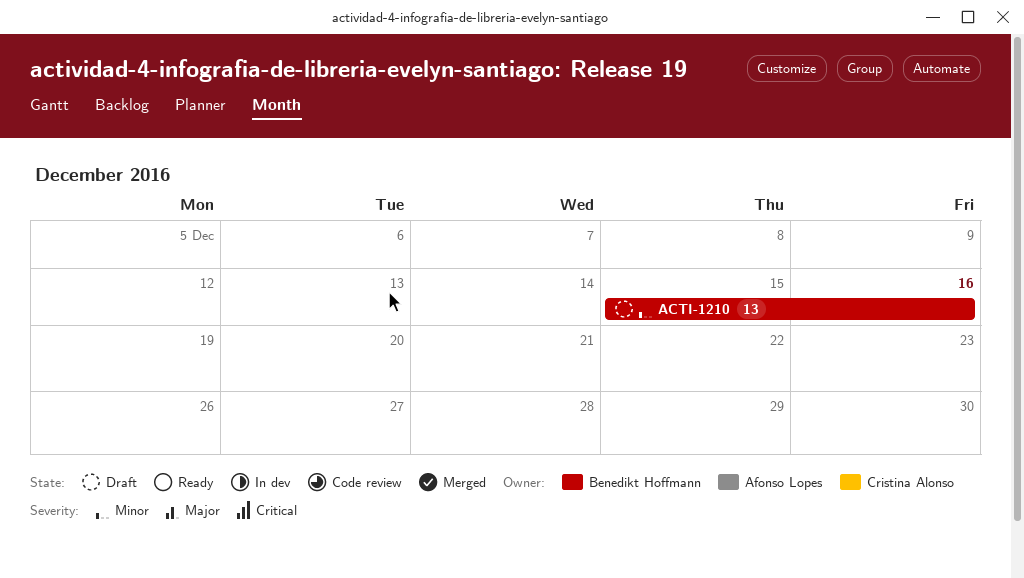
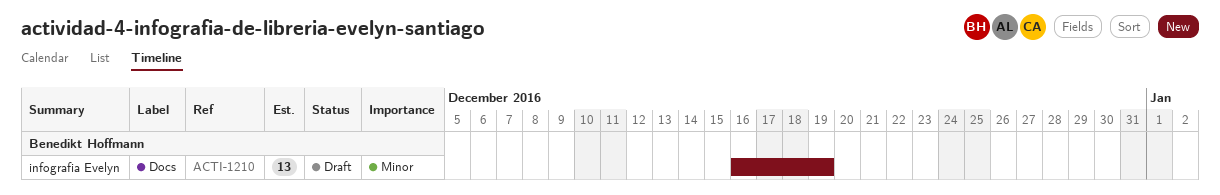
ACTI-1210, start: Dec 15 -> Dec 16
ACTI-1210, due: Dec 16 -> Dec 19

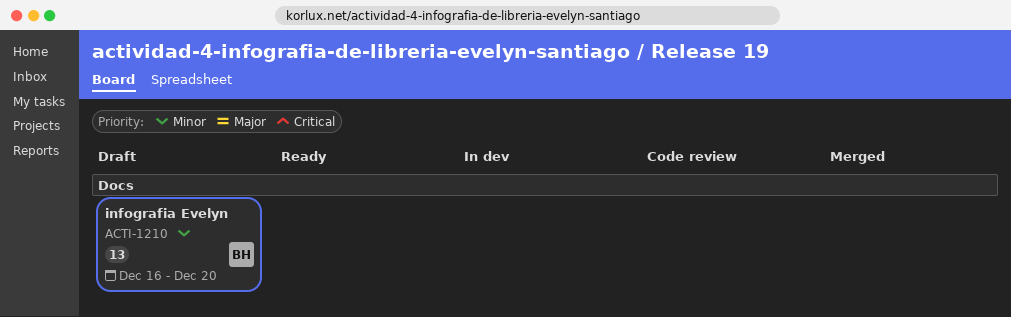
ACTI-1210, due: Dec 19 -> Dec 20

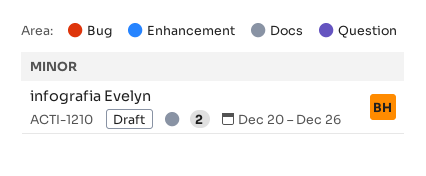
ACTI-1210, estimate: 13 -> 2
ACTI-1210, start: Dec 16 -> Dec 20
ACTI-1210, due: Dec 20 -> Dec 26

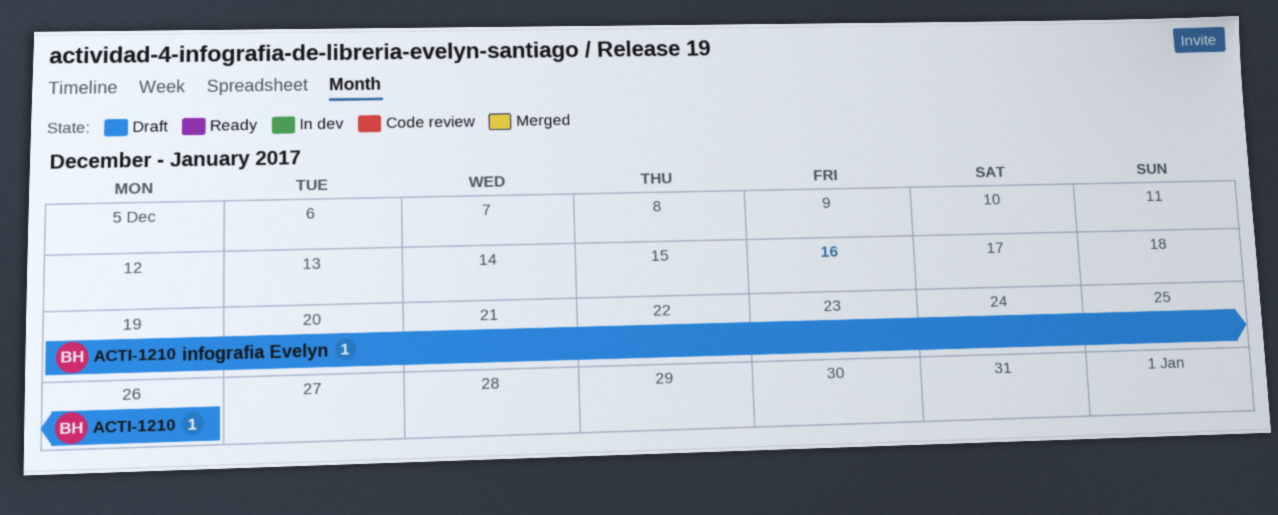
ACTI-1210, estimate: 2 -> 1
ACTI-1210, start: Dec 20 -> Dec 19

